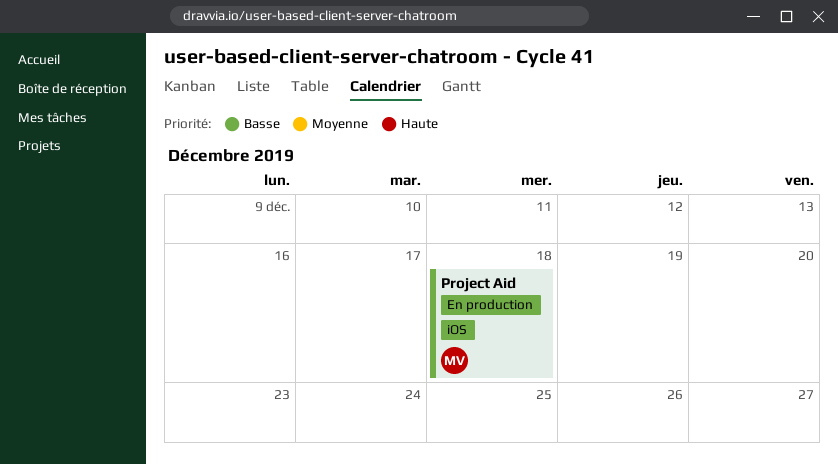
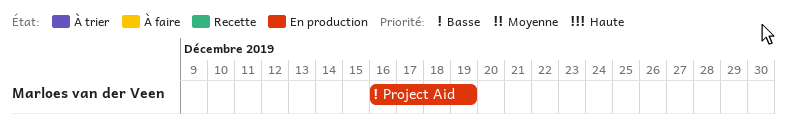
Project Aid, due: Dec 18 -> Dec 19

